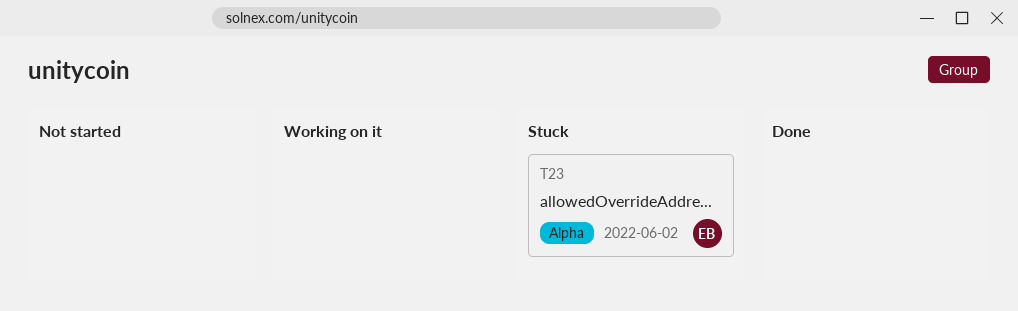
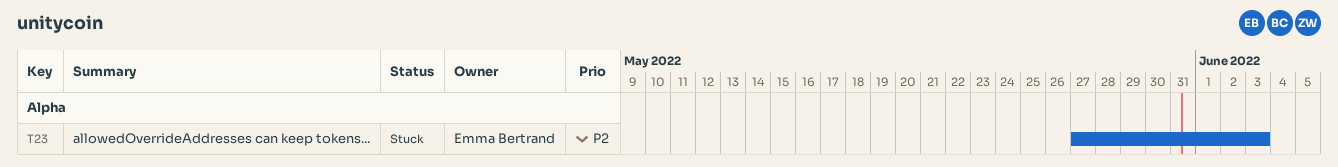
T23, due: Jun 2 -> Jun 3

